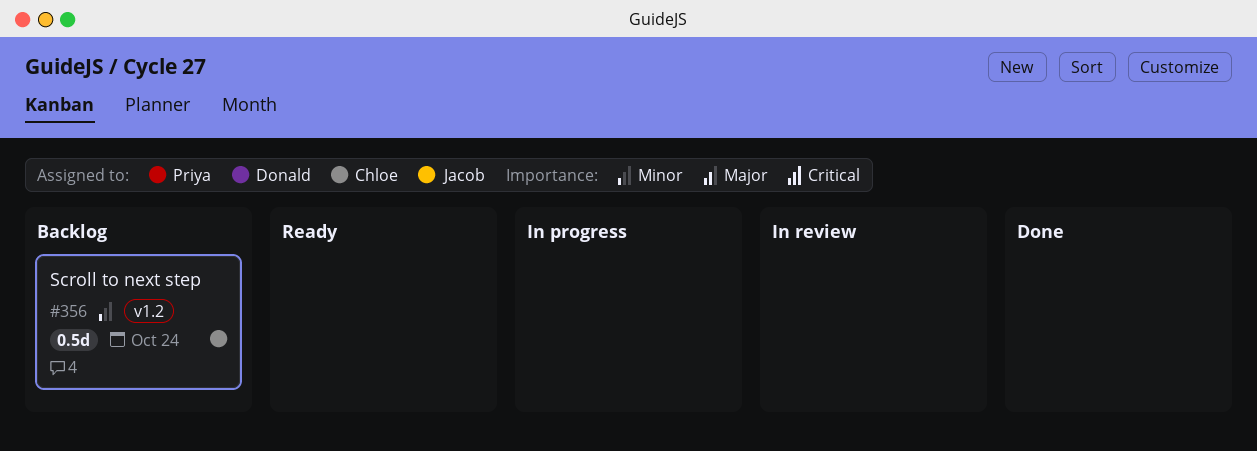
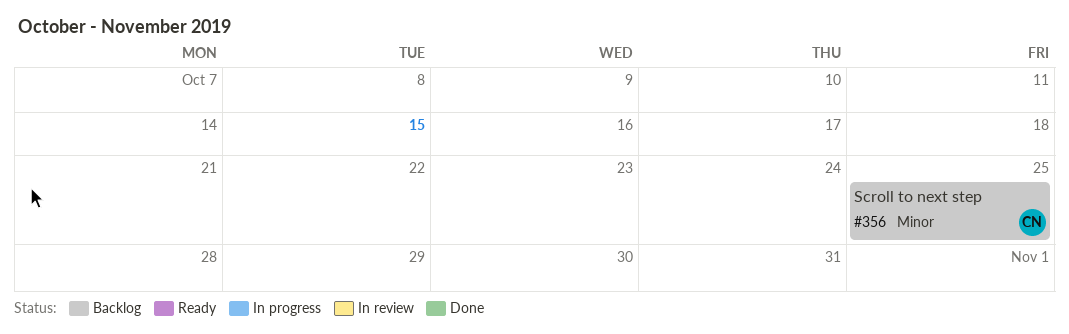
#356, due: Oct 24 -> Oct 25

